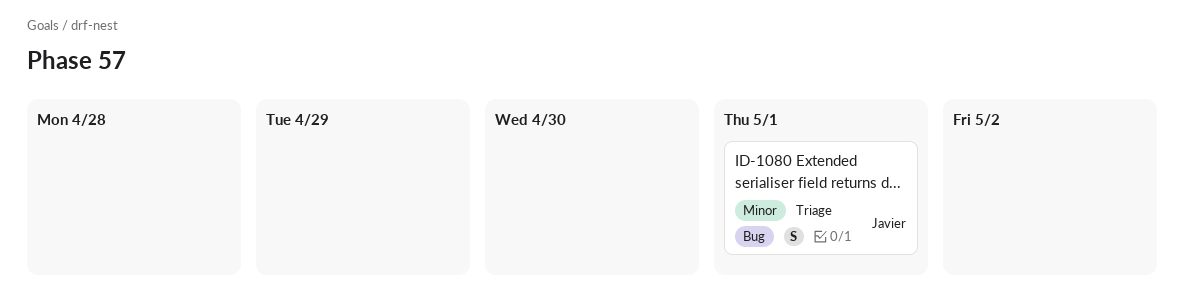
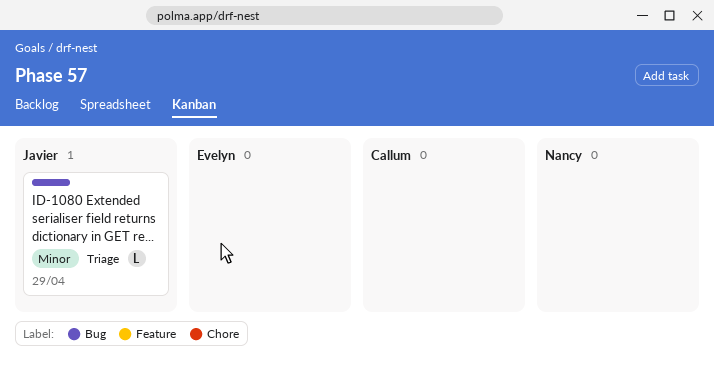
ID-1080, estimate: S -> L
ID-1080, due: May 1 -> Apr 29

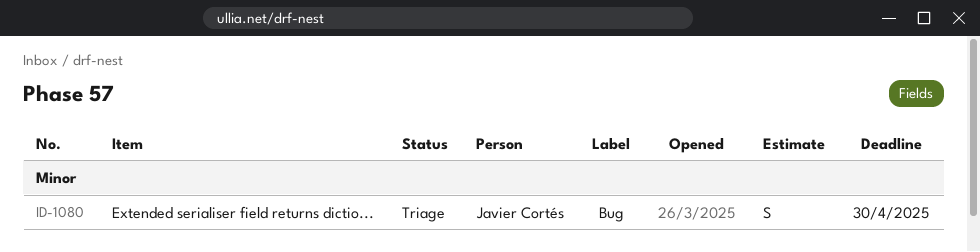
ID-1080, estimate: L -> S
ID-1080, due: Apr 29 -> Apr 30

